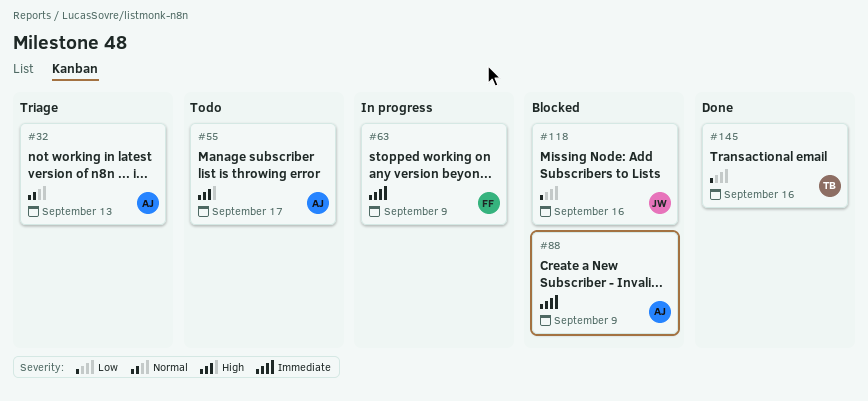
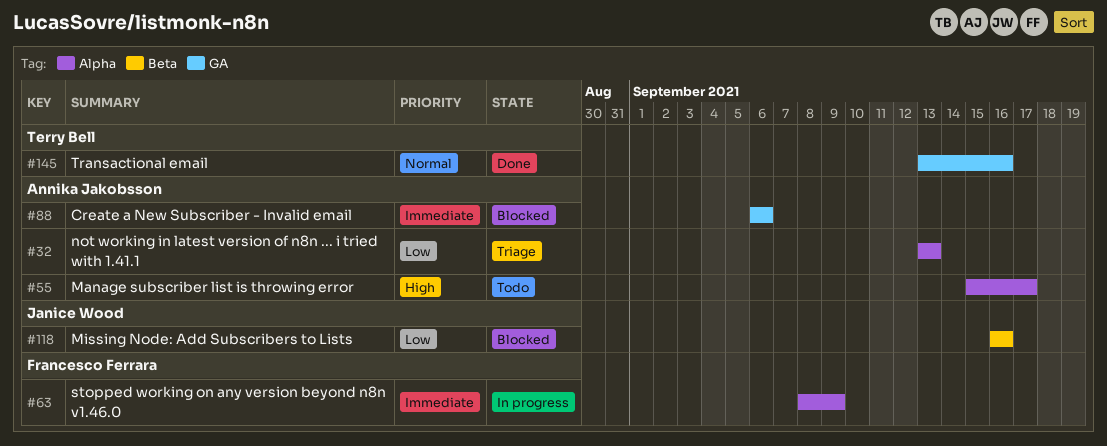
#32, priority: Normal -> Low
#88, due: Sep 9 -> Sep 6
#145, priority: Low -> Normal

